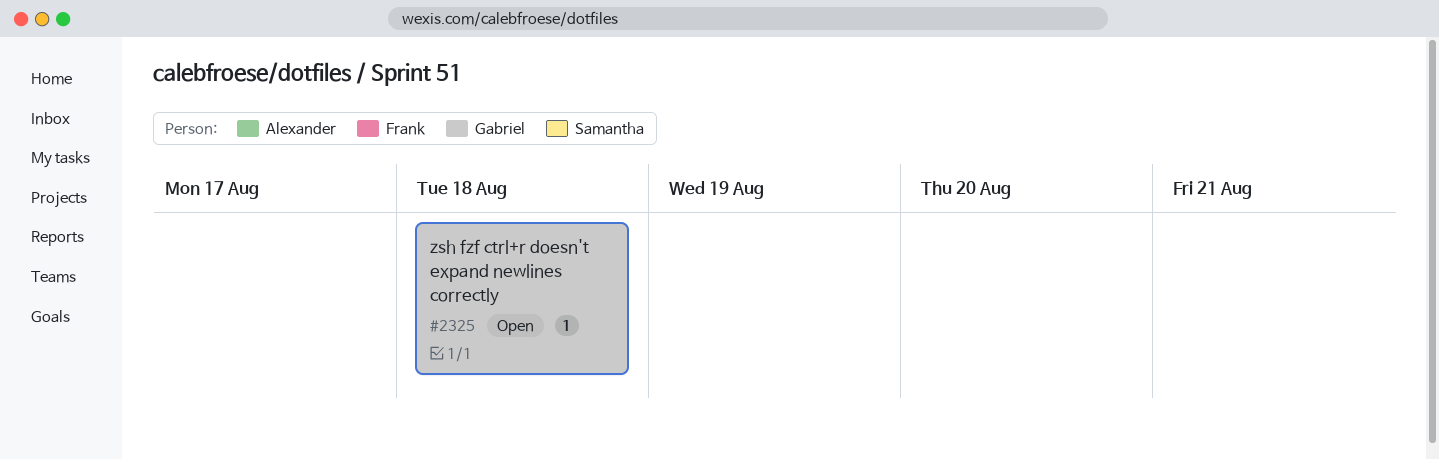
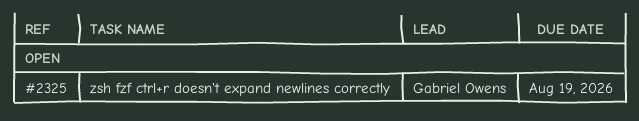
#2325, due: Aug 18 -> Aug 19

